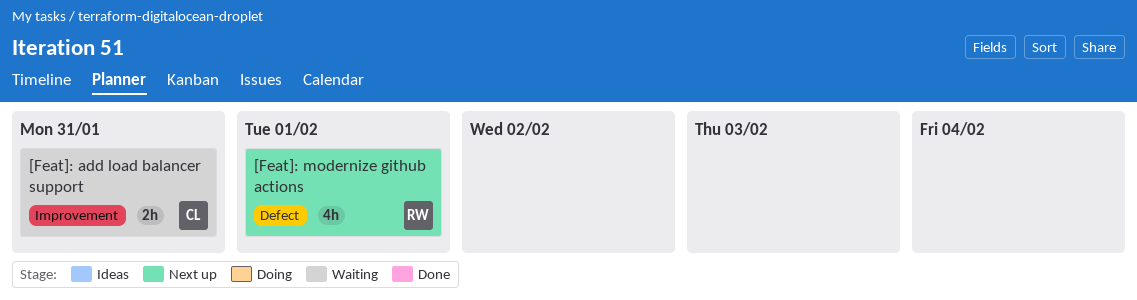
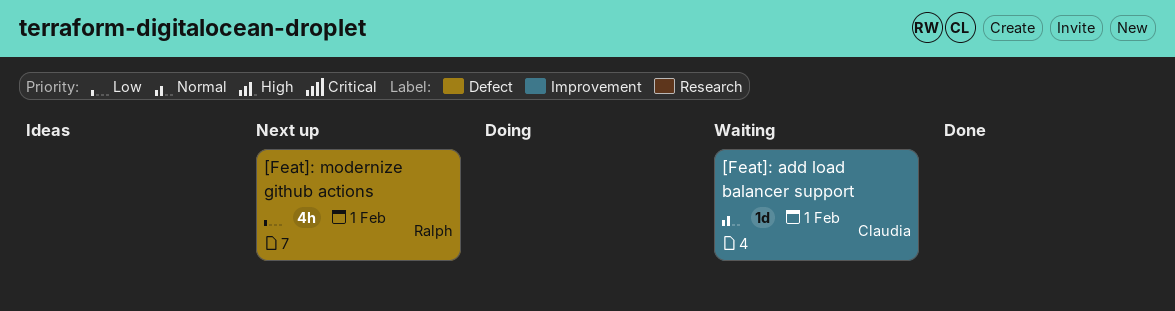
[Feat]: add load balancer support, estimate: 2h -> 1d
[Feat]: add load balancer support, due: Jan 31 -> Feb 1

